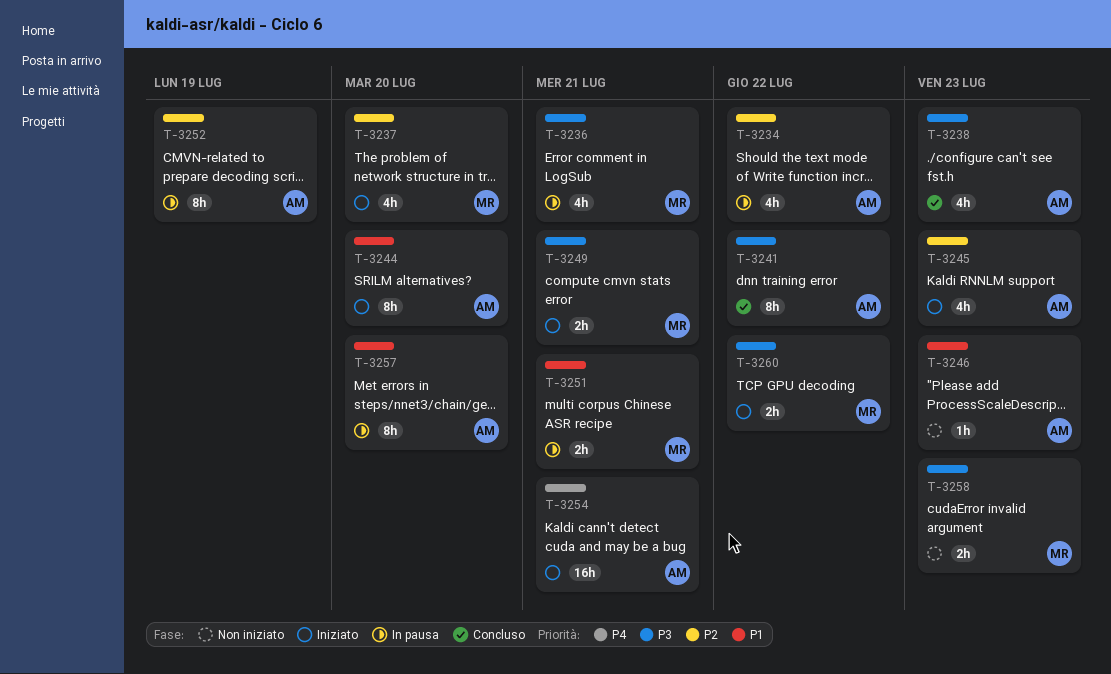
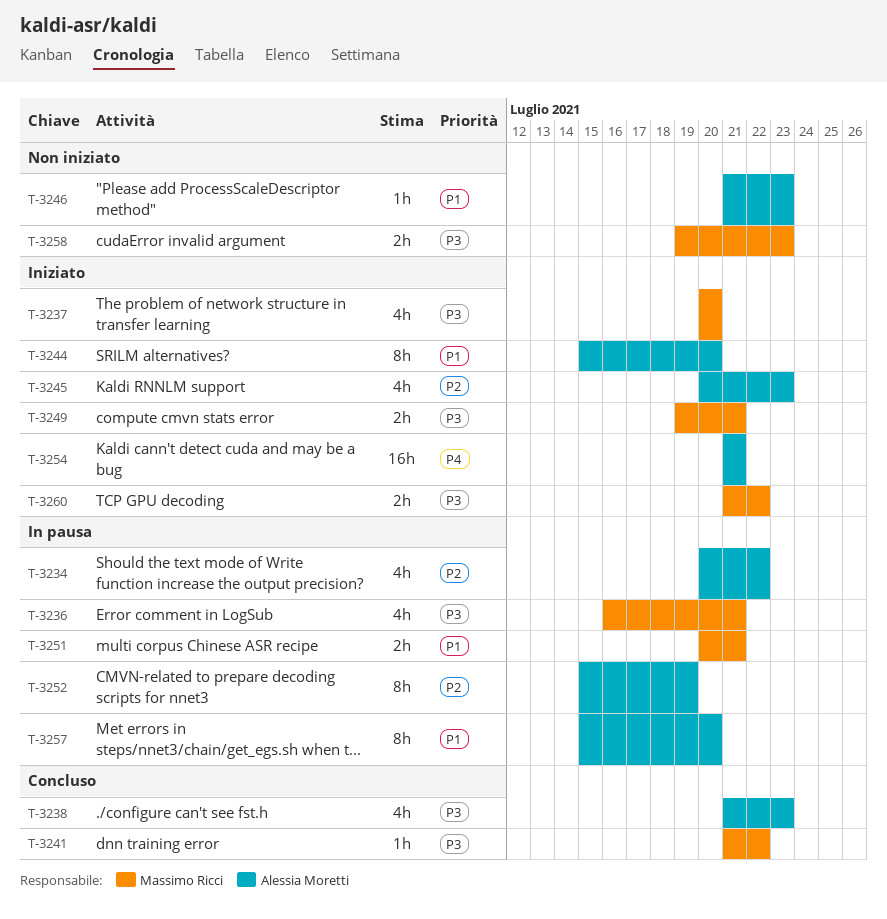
T-3237, priority: P2 -> P3
T-3241, owner: Alessia Moretti -> Massimo Ricci
T-3241, estimate: 8h -> 1h

